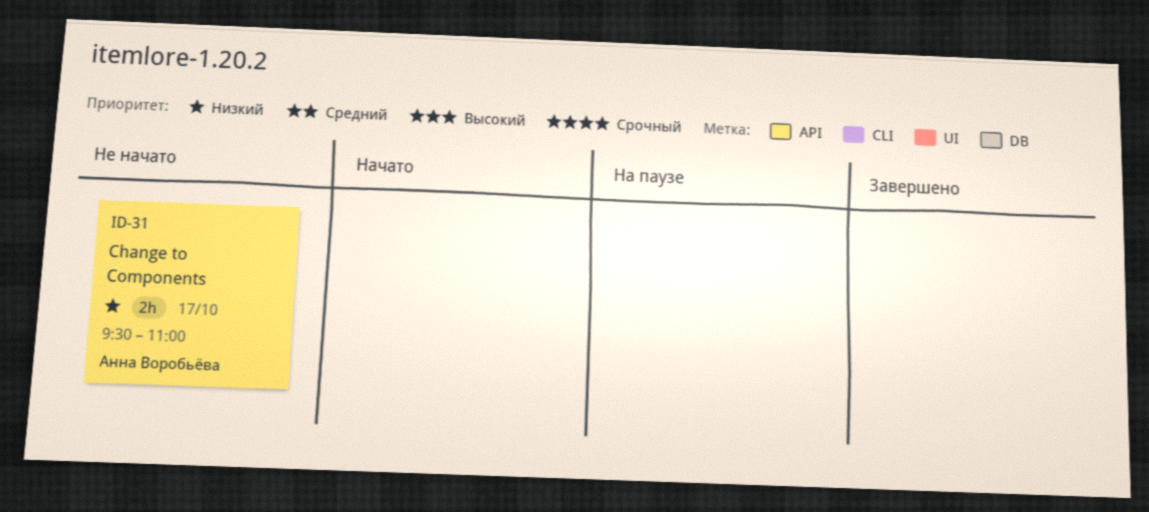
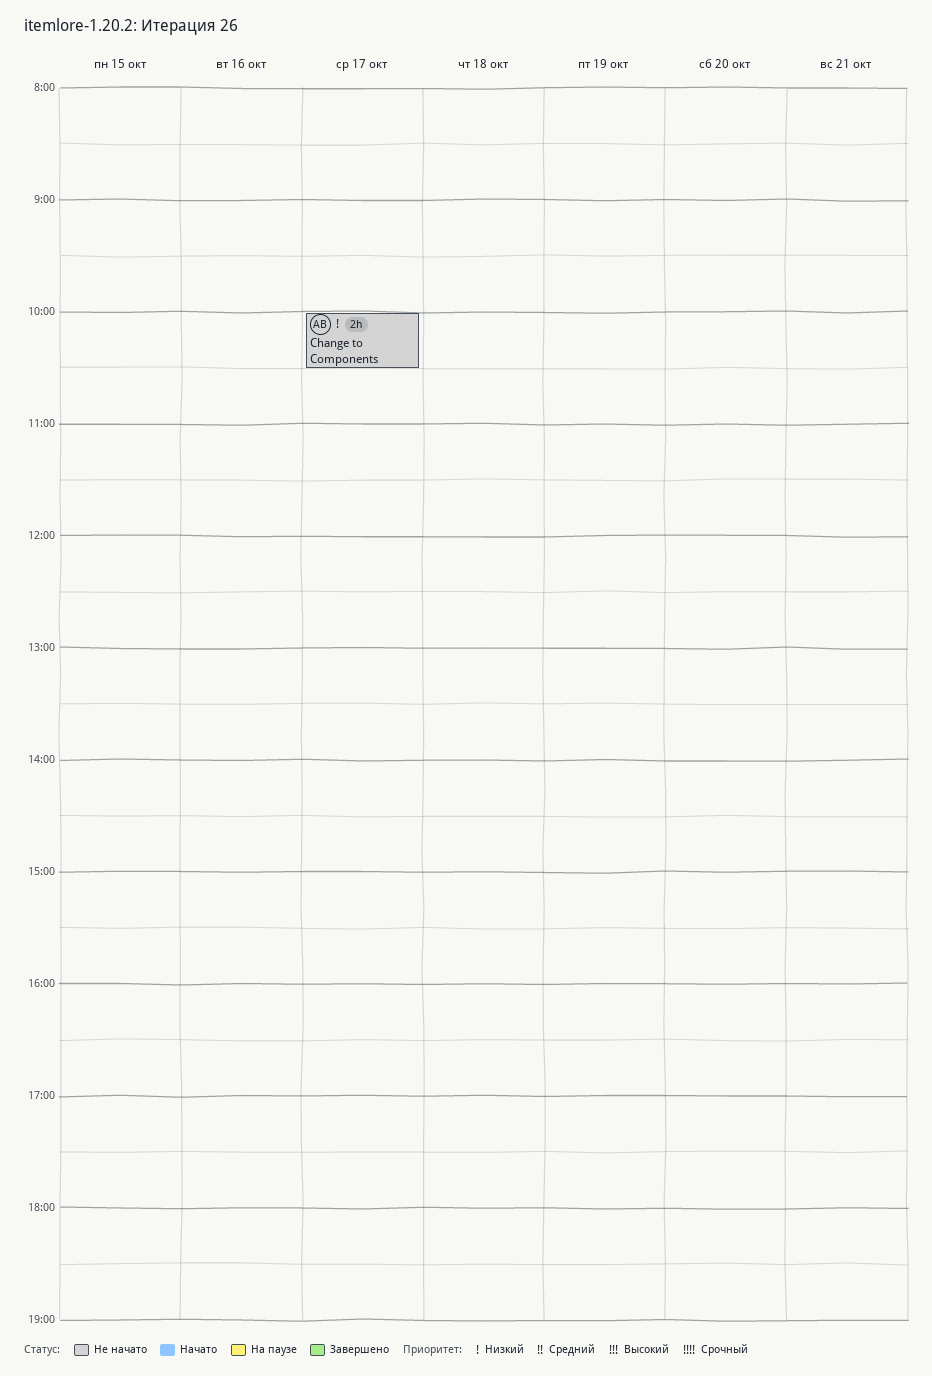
Change to Components, begins: 09:30 -> 10:00
Change to Components, ends: 11:00 -> 10:30

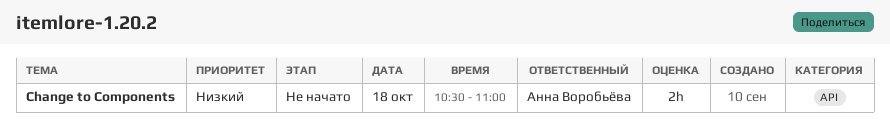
Change to Components, day: Oct 17 -> Oct 18
Change to Components, begins: 10:00 -> 10:30
Change to Components, ends: 10:30 -> 11:00

